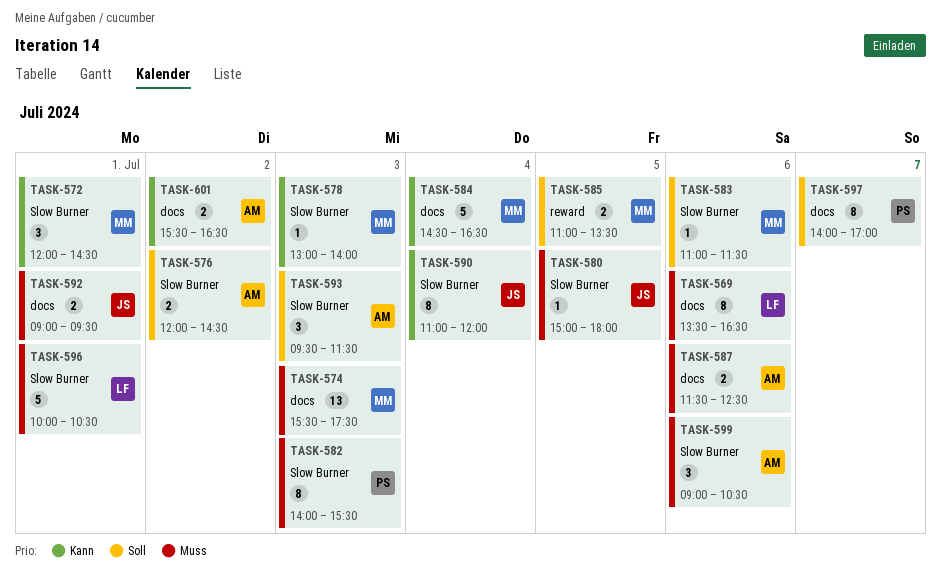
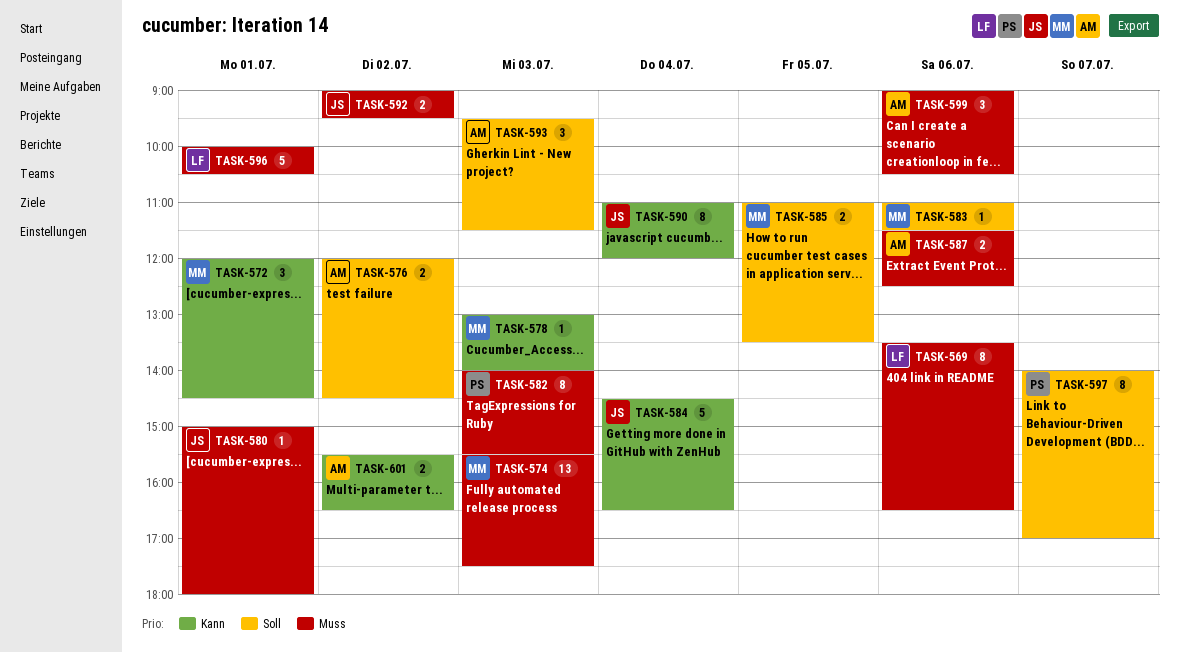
TASK-580, day: Jul 5 -> Jul 1
TASK-584, owner: MM -> JS
TASK-592, day: Jul 1 -> Jul 2

